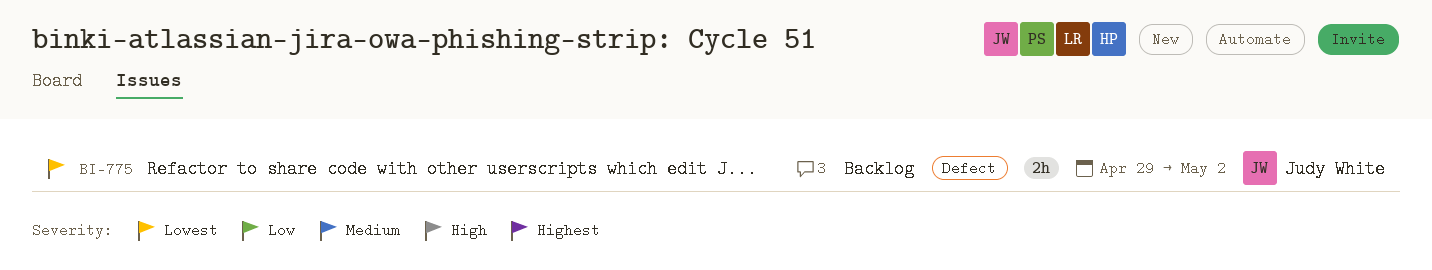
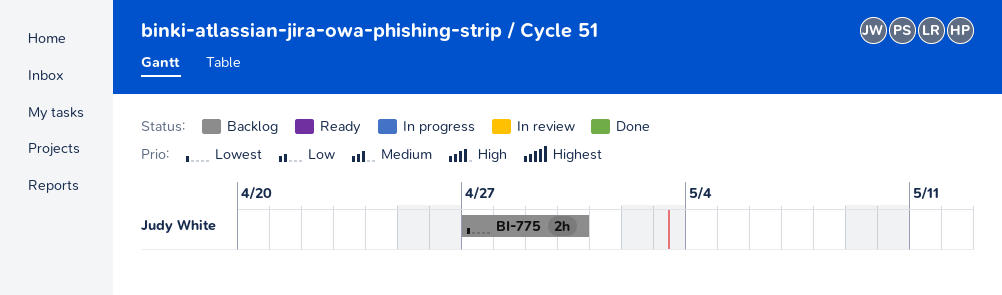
BI-775, start: Apr 29 -> Apr 27
BI-775, due: May 2 -> Apr 30

